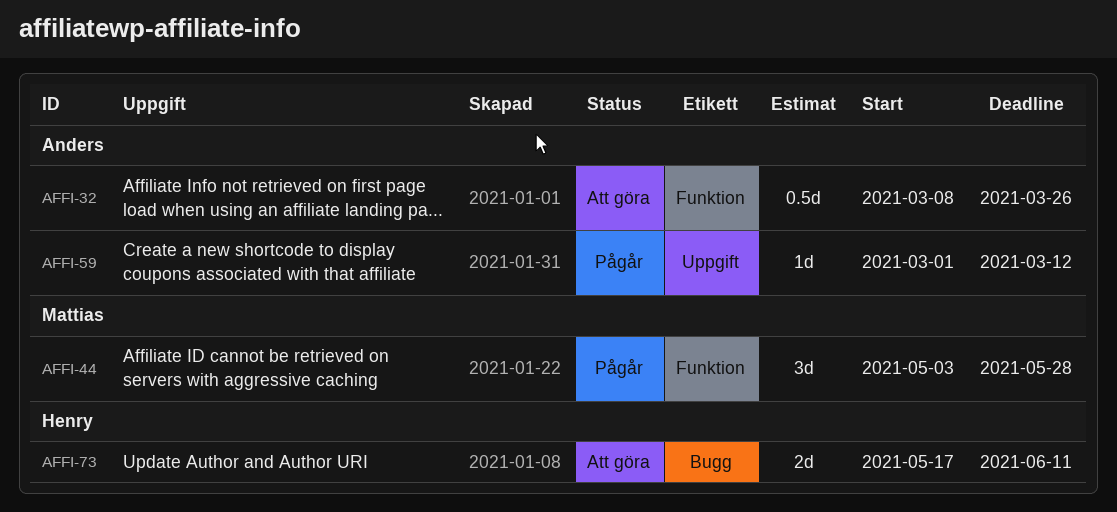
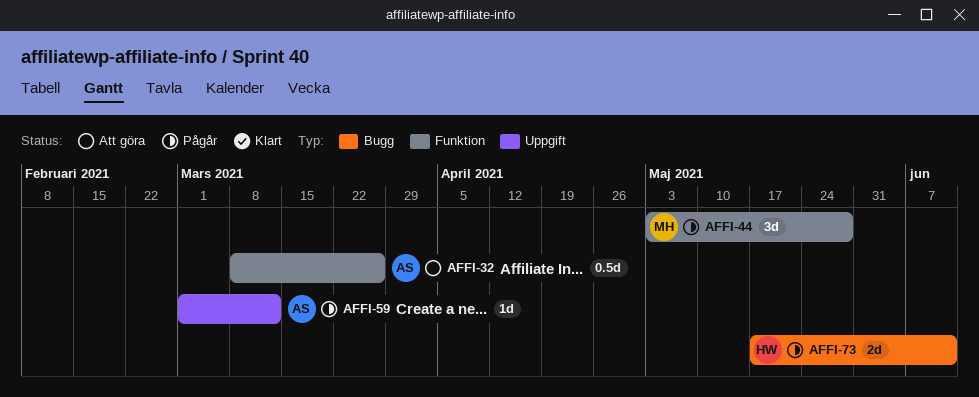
AFFI-73, status: Att göra -> Pågår

